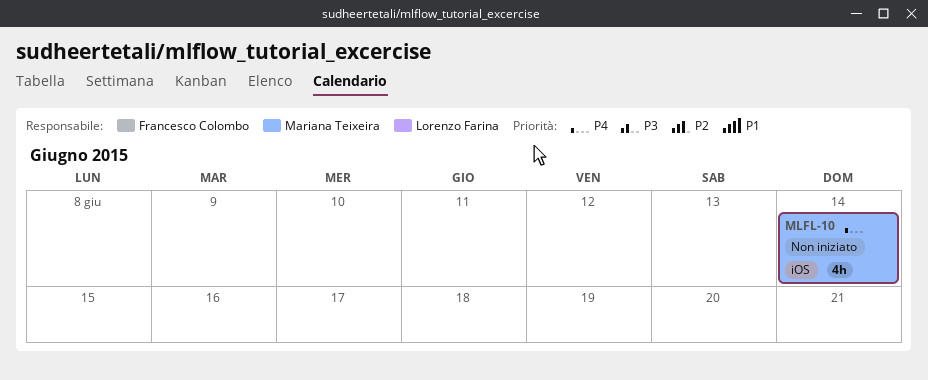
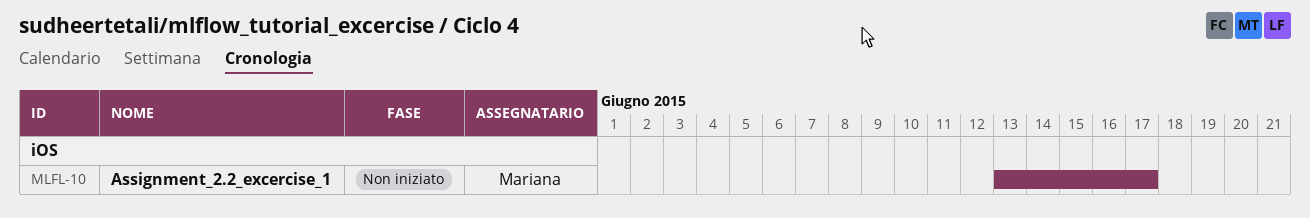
MLFL-10, due: Jun 14 -> Jun 17

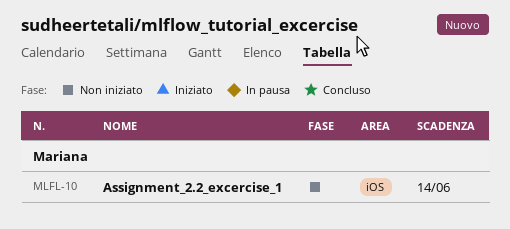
MLFL-10, due: Jun 17 -> Jun 14

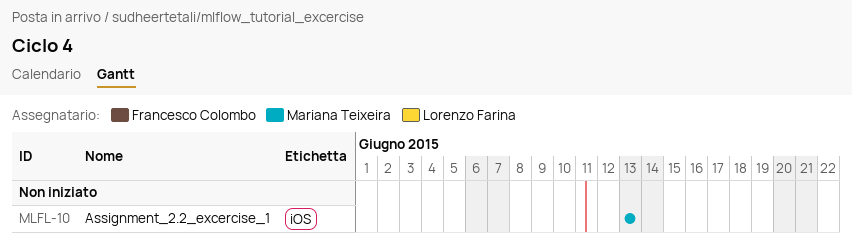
MLFL-10, due: Jun 14 -> Jun 13

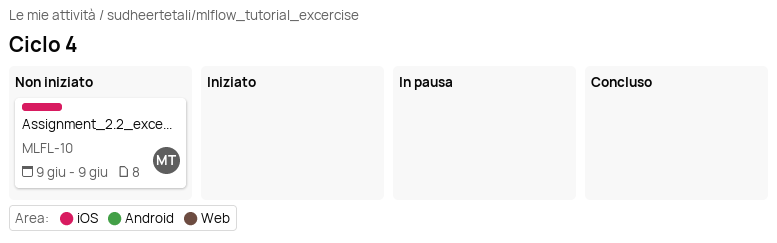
MLFL-10, start: Jun 13 -> Jun 9
MLFL-10, due: Jun 13 -> Jun 9

